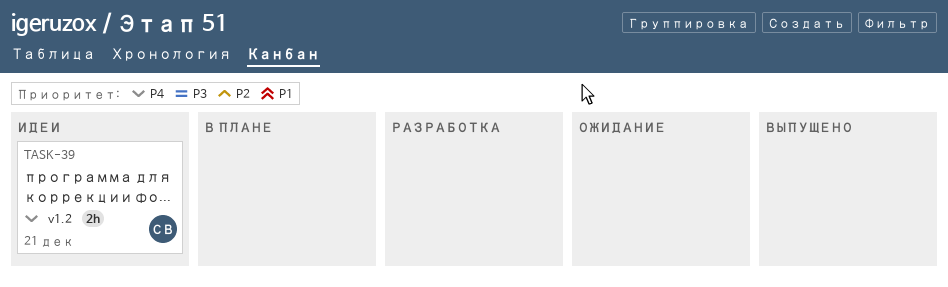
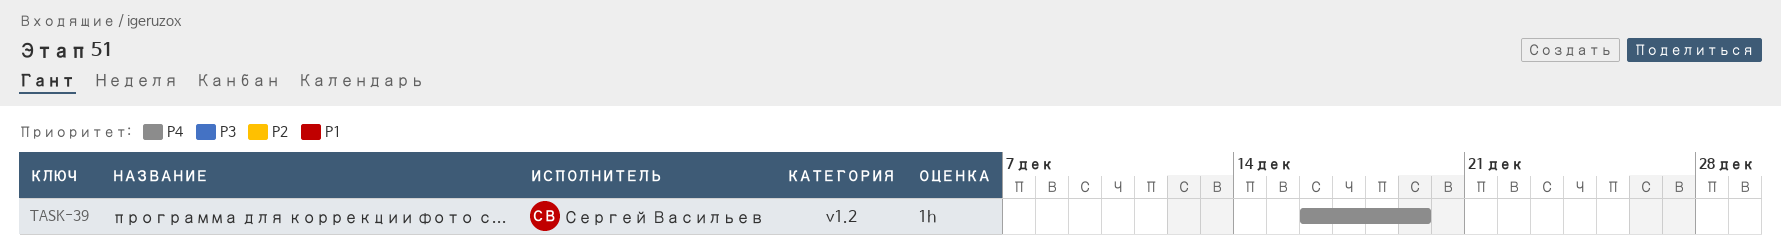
TASK-39, estimate: 2h -> 1h
TASK-39, due: Dec 21 -> Dec 19

